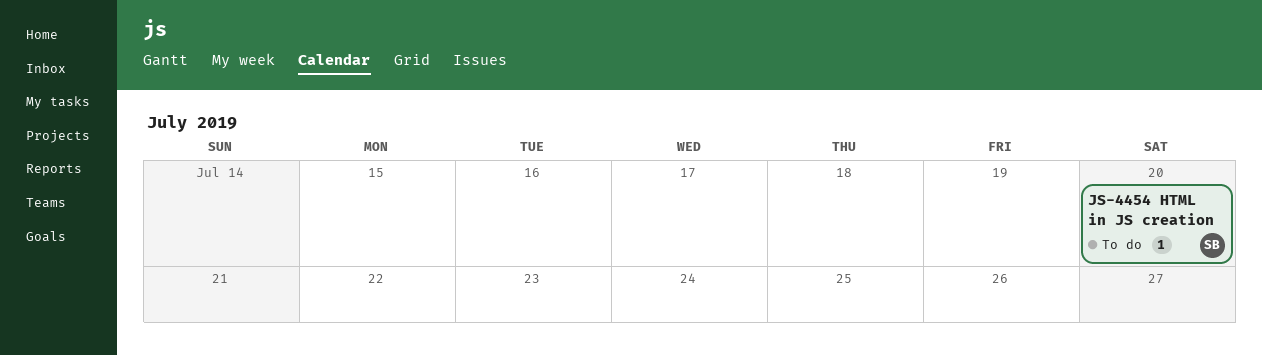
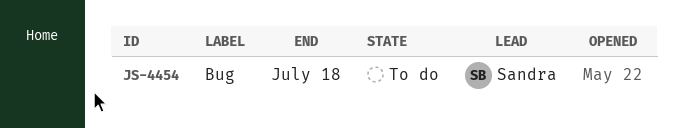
JS-4454, due: Jul 20 -> Jul 18

